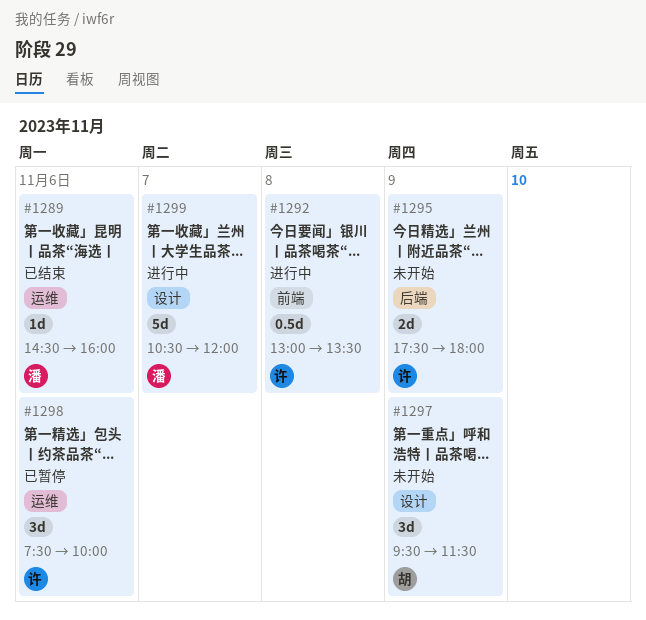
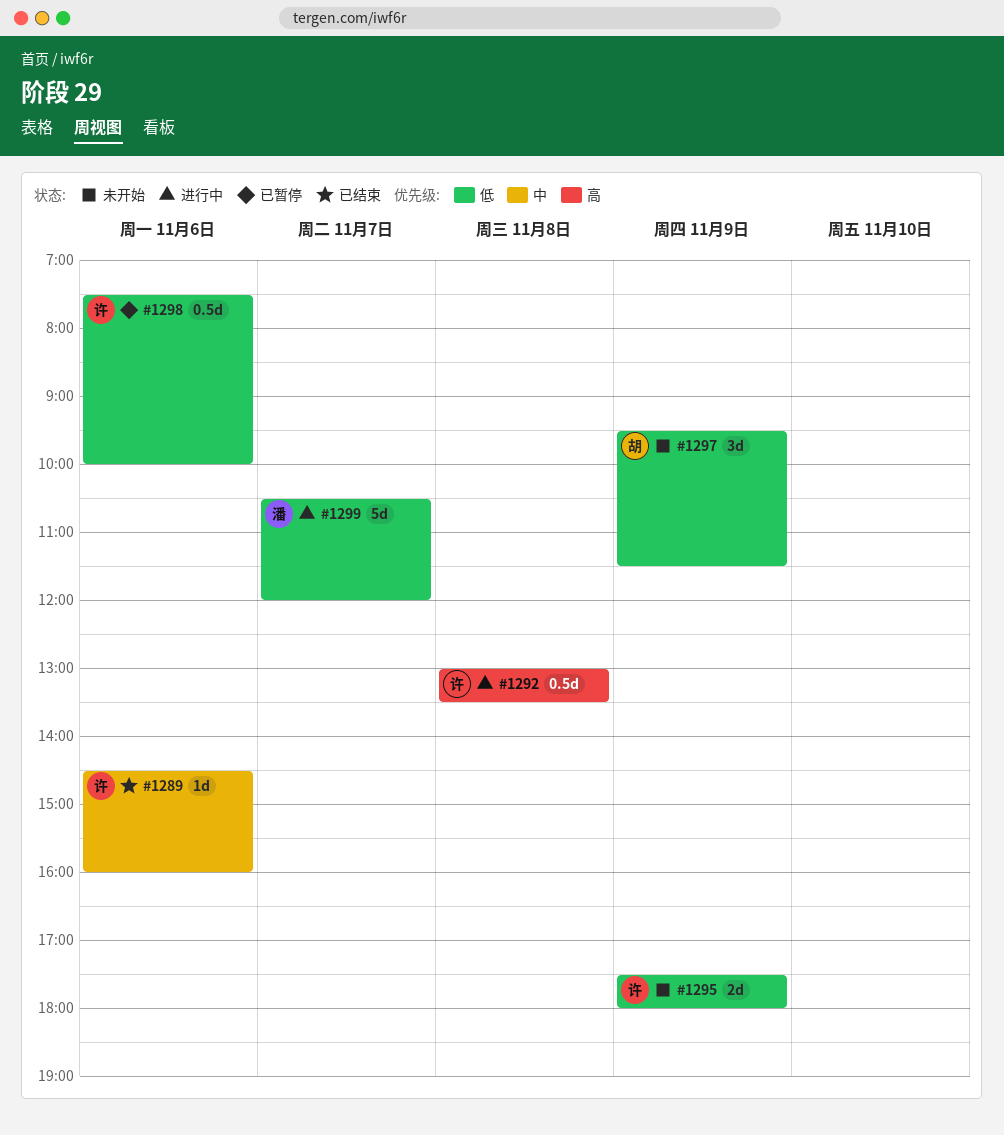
#1289, owner: 潘 -> 许
#1298, estimate: 3d -> 0.5d

